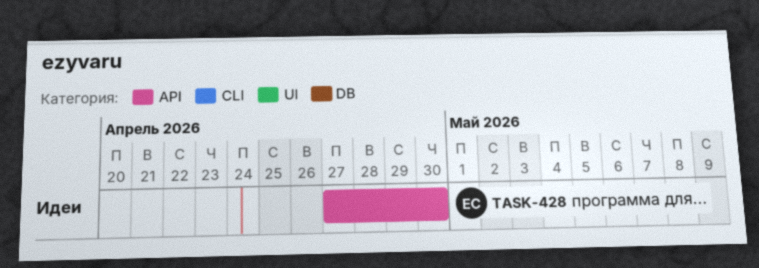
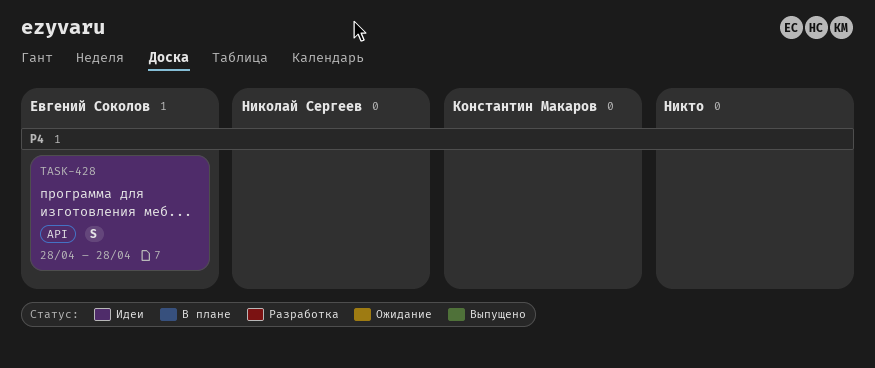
TASK-428, start: Apr 27 -> Apr 28
TASK-428, due: Apr 30 -> Apr 28

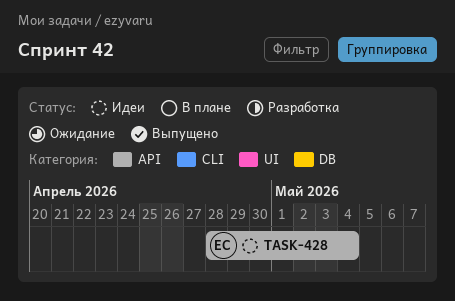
TASK-428, due: Apr 28 -> May 4

